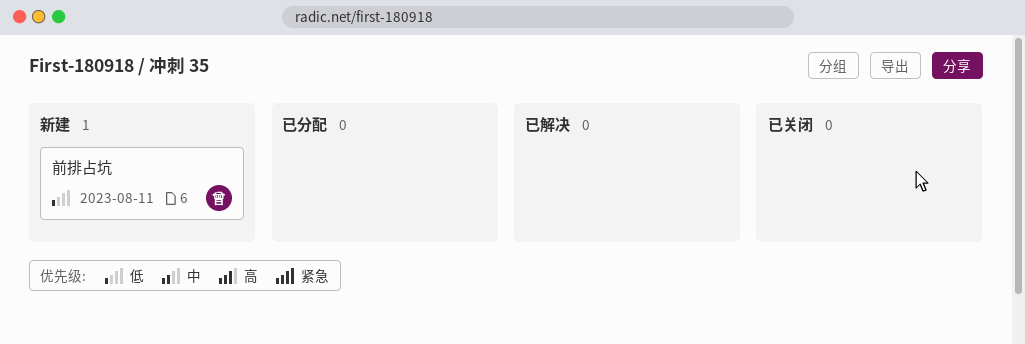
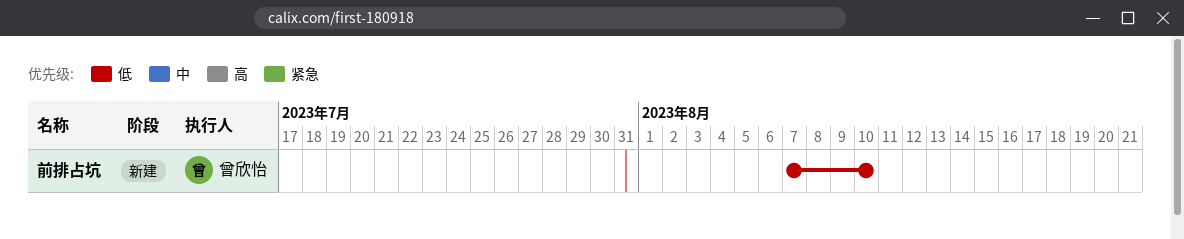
前排占坑, due: Aug 11 -> Aug 10

